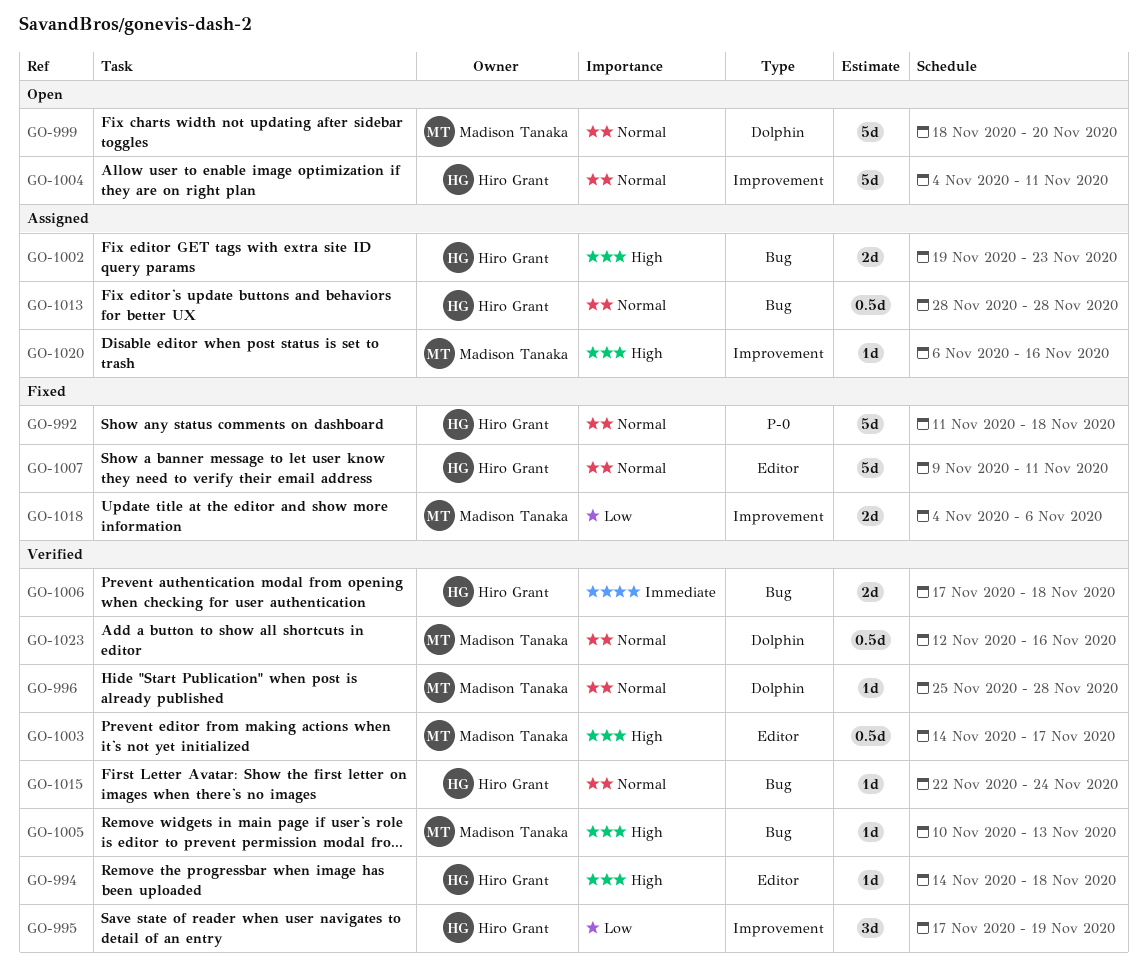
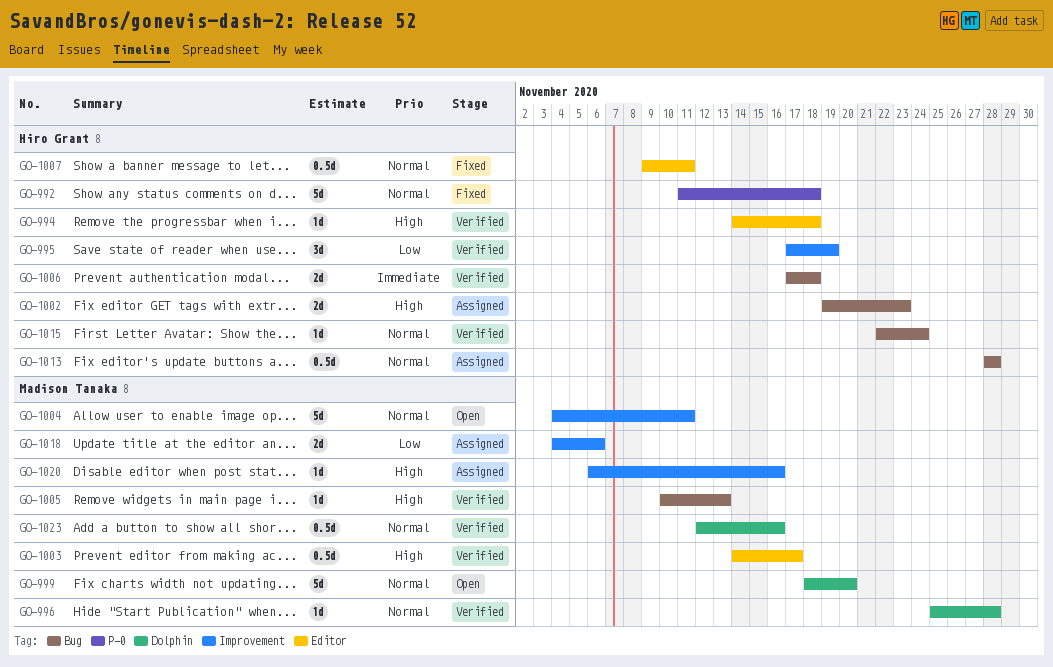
GO-1004, owner: Hiro Grant -> Madison Tanaka
GO-1007, estimate: 5d -> 0.5d
GO-1018, status: Fixed -> Assigned

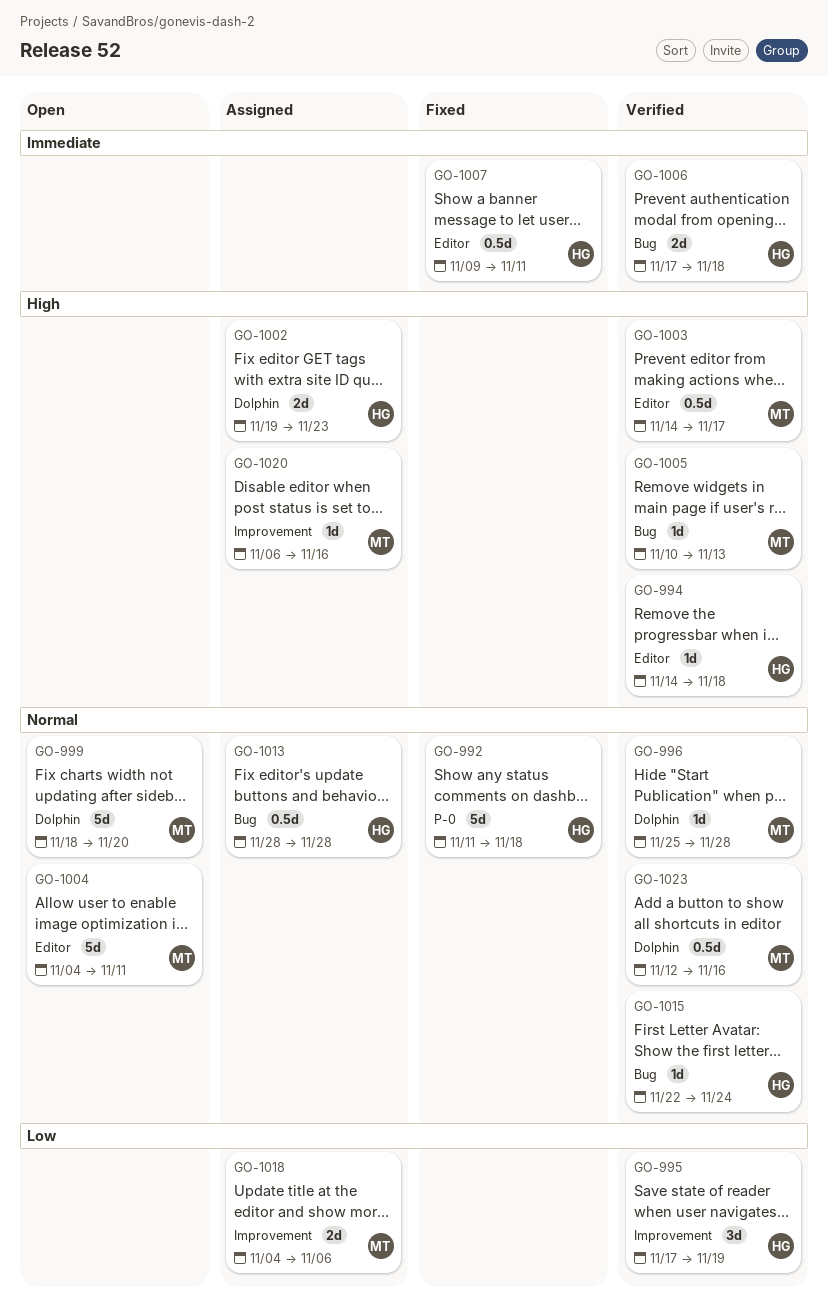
GO-1002, label: Bug -> Dolphin
GO-1004, label: Improvement -> Editor
GO-1007, priority: Normal -> Immediate

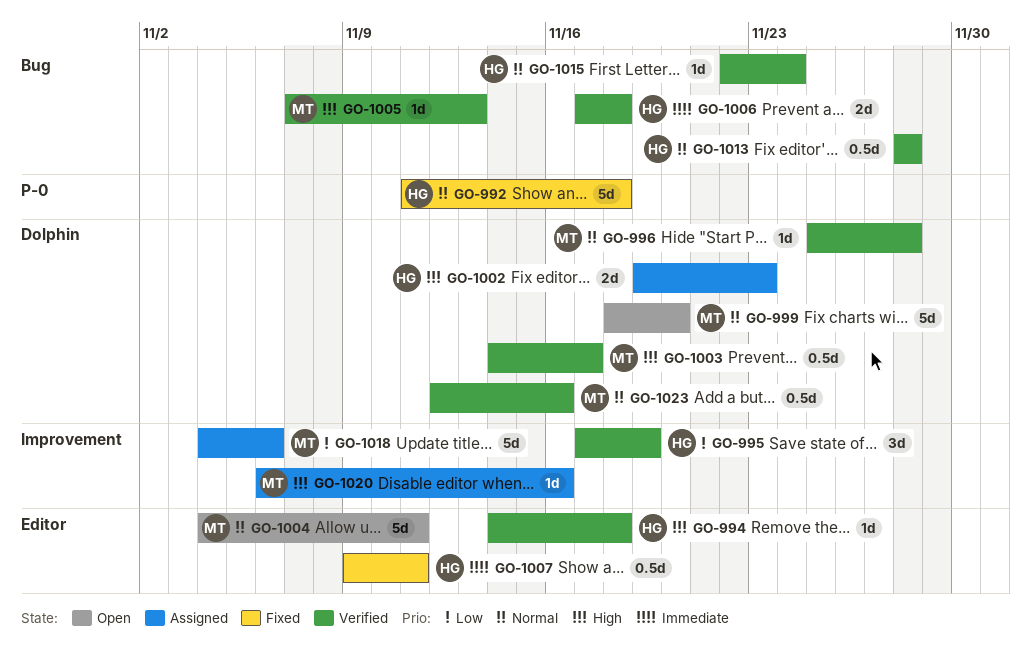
GO-1003, label: Editor -> Dolphin
GO-1005, start: Nov 10 -> Nov 7
GO-1013, status: Assigned -> Verified
GO-1018, estimate: 2d -> 5d

